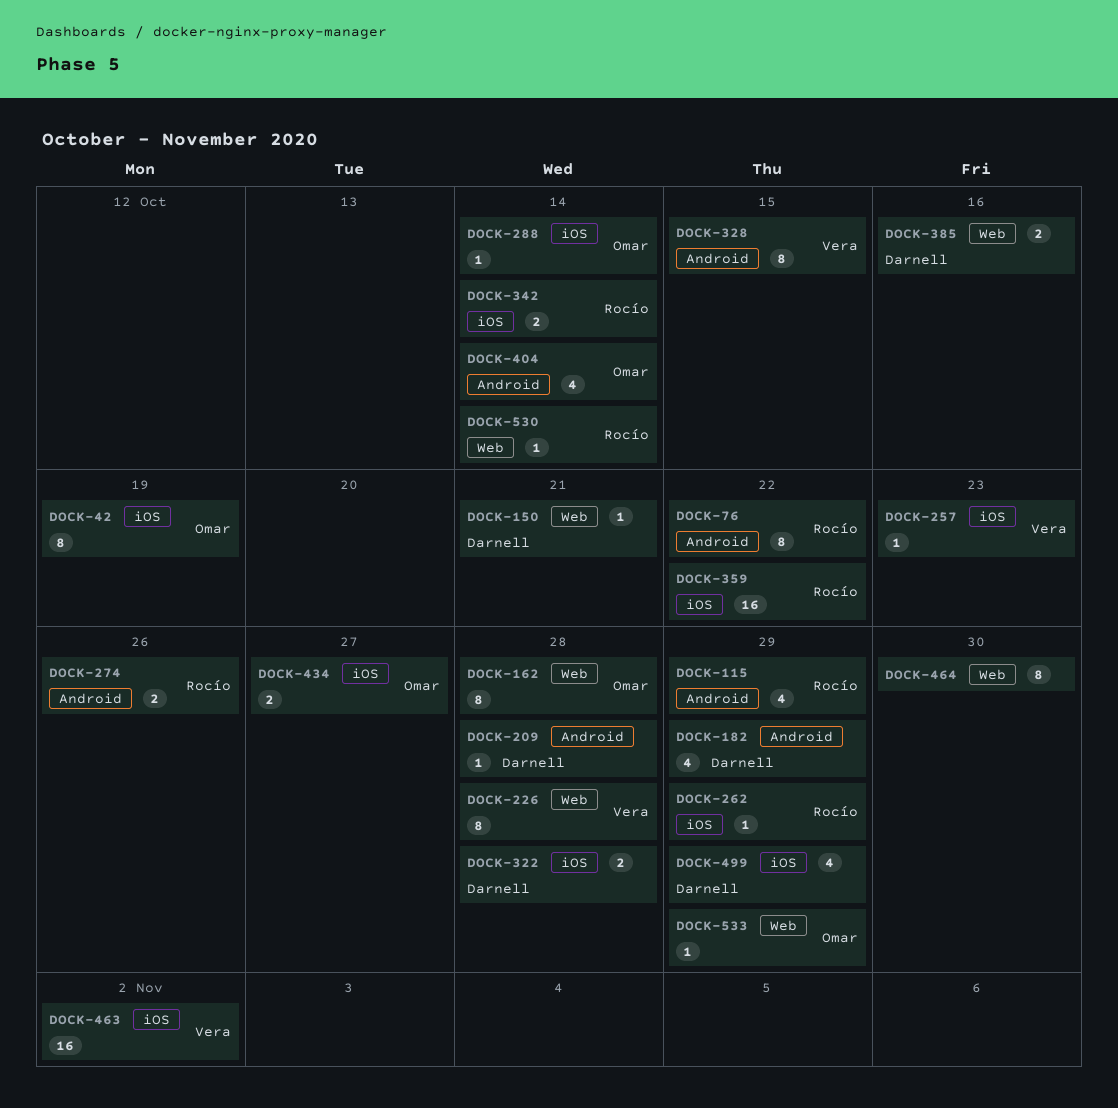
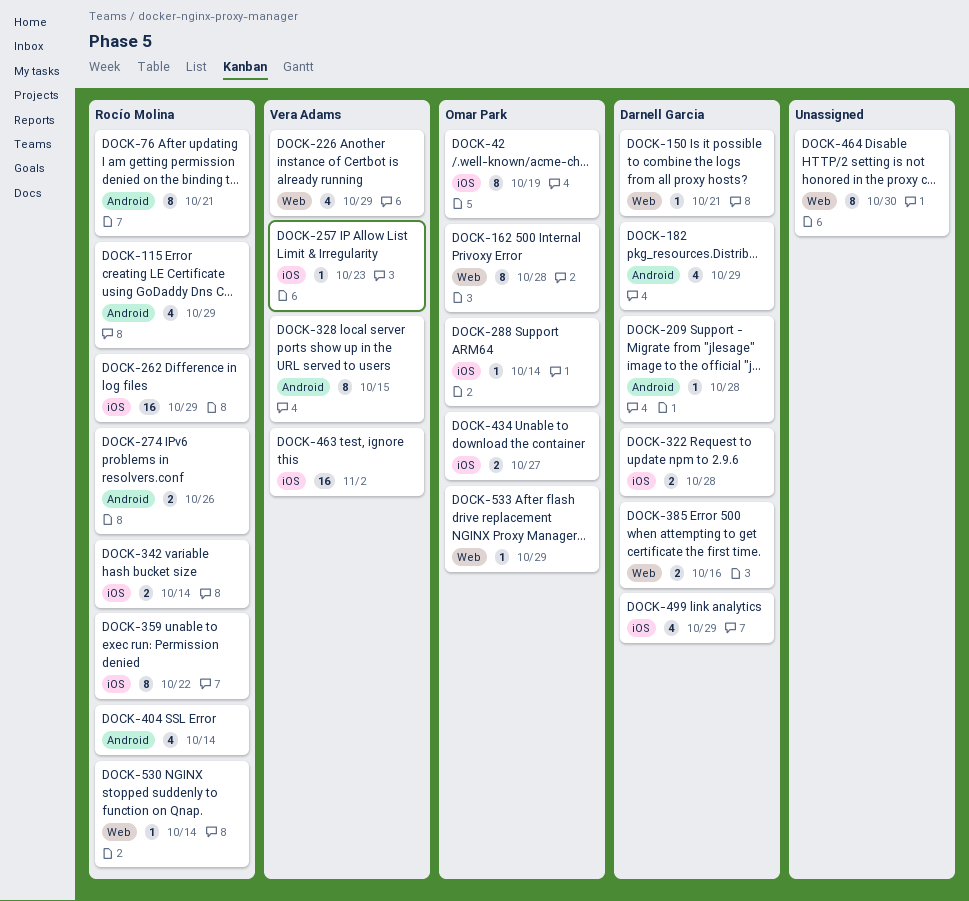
DOCK-76, due: Oct 22 -> Oct 21
DOCK-226, estimate: 8 -> 4
DOCK-226, due: Oct 28 -> Oct 29
DOCK-262, estimate: 1 -> 16
DOCK-359, estimate: 16 -> 8
DOCK-404, owner: Omar Park -> Rocío Molina

